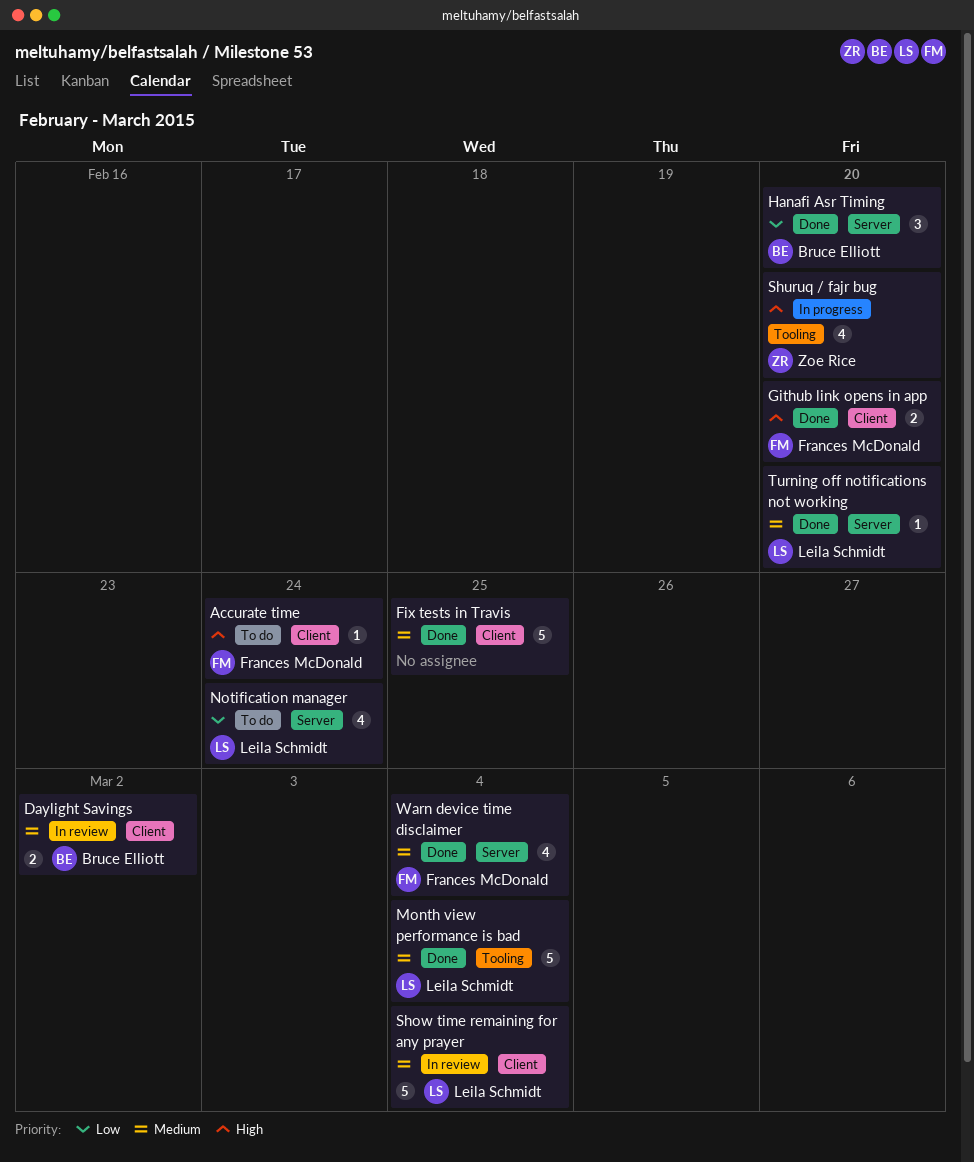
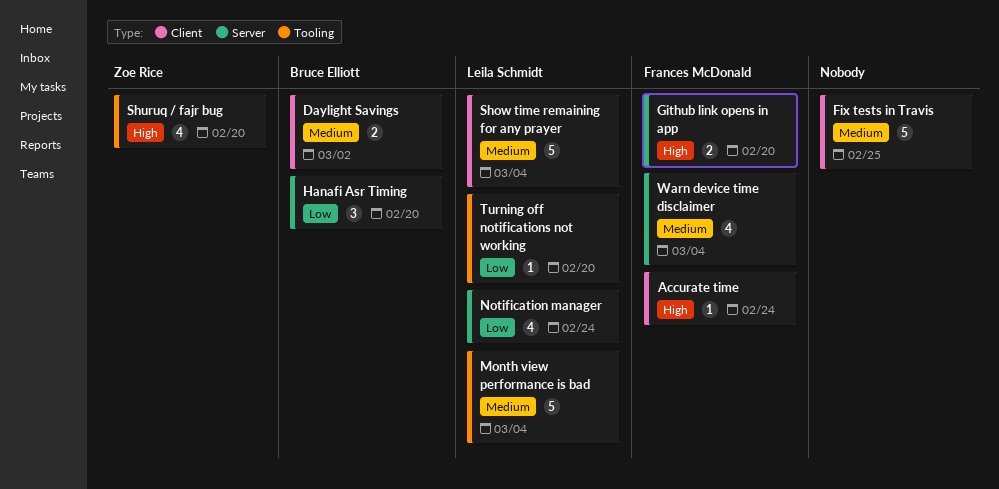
Github link opens in app, label: Client -> Server
Turning off notifications not working, priority: Medium -> Low
Turning off notifications not working, label: Server -> Tooling

